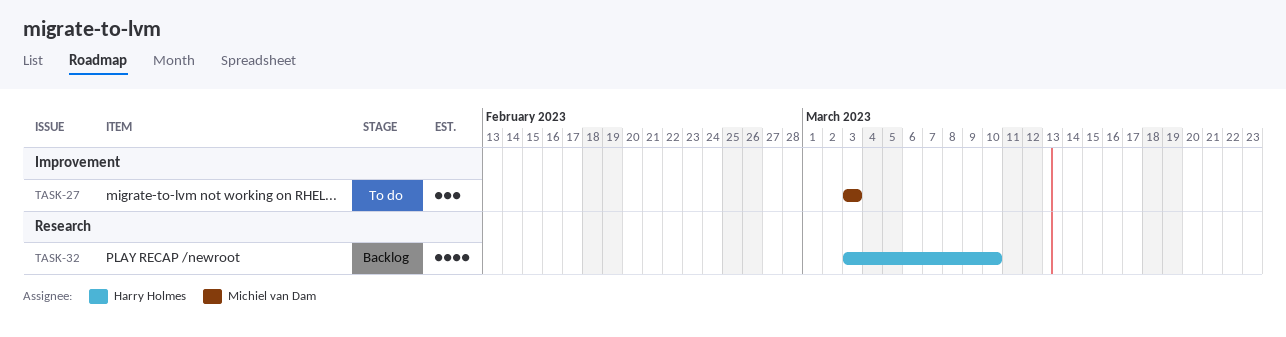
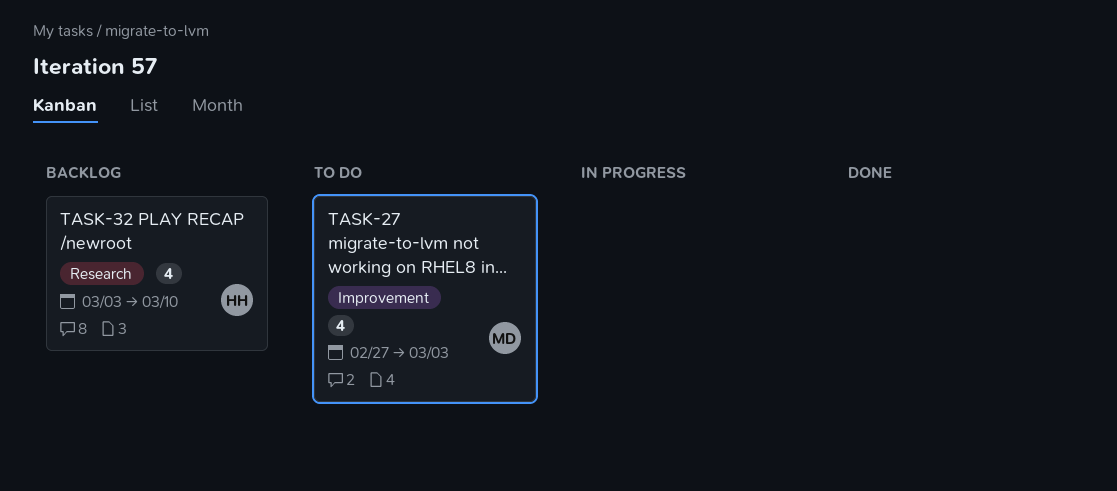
TASK-27, estimate: 3 -> 4
TASK-27, start: Mar 3 -> Feb 27

